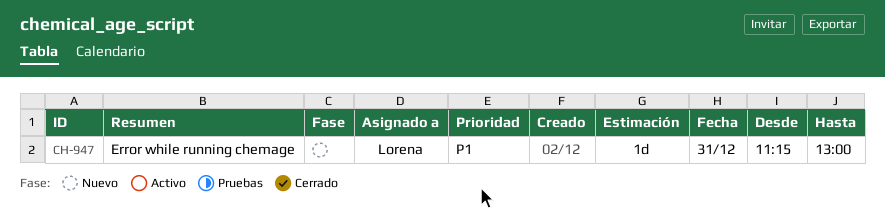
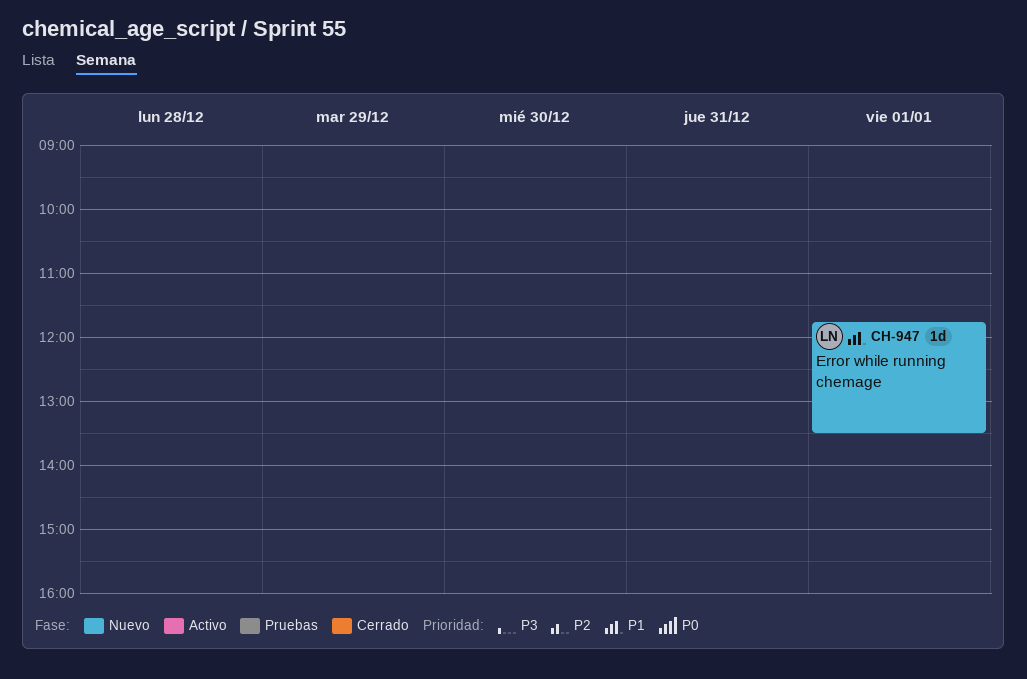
CH-947, day: Dec 31 -> Jan 1
CH-947, begins: 11:15 -> 11:45
CH-947, ends: 13:00 -> 13:30

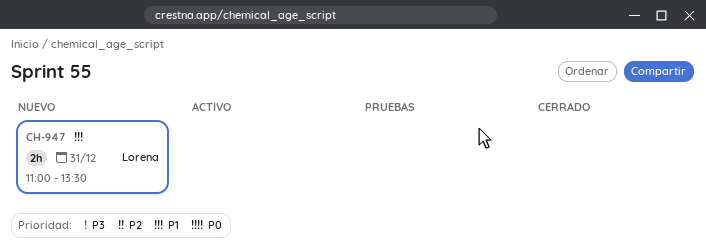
CH-947, estimate: 1d -> 2h
CH-947, day: Jan 1 -> Dec 31
CH-947, begins: 11:45 -> 11:00

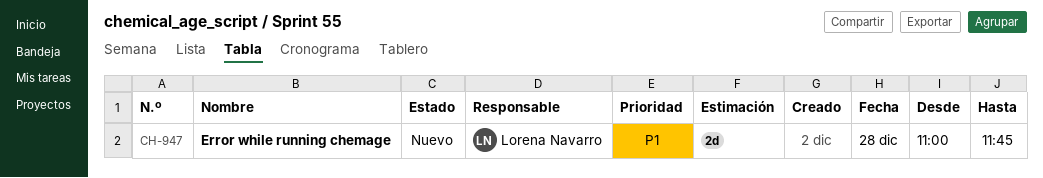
CH-947, estimate: 2h -> 2d
CH-947, day: Dec 31 -> Dec 28
CH-947, ends: 13:30 -> 11:45

